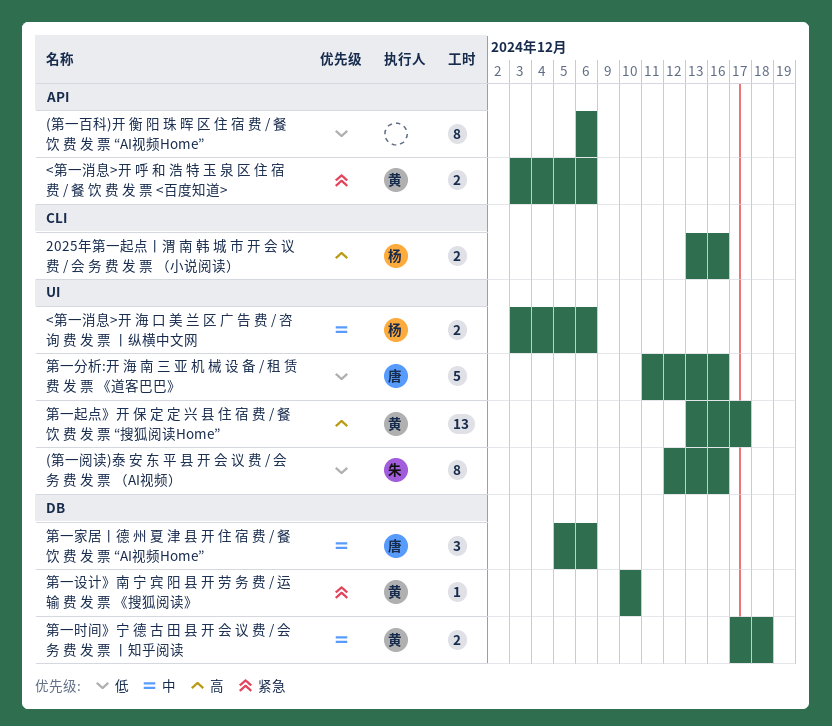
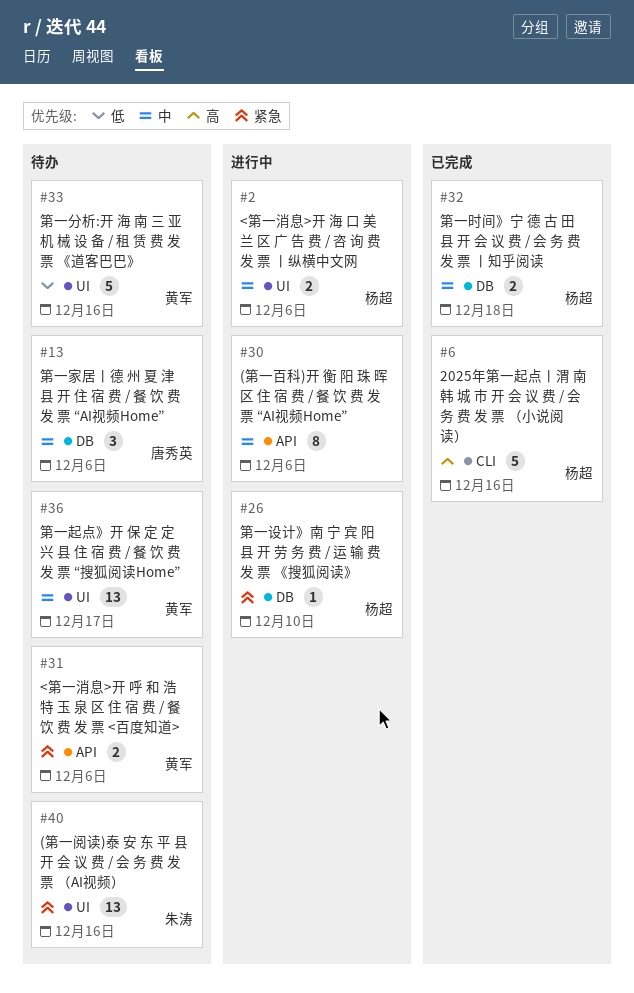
(第一百科)开 衡 阳 珠 晖 区 住 宿 费 / 餐 饮 费 发 票 “AI视频Home”, priority: 低 -> 中
(第一阅读)泰 安 东 平 县 开 会 议 费 / 会 务 费 发 票 （AI视频）, priority: 低 -> 紧急
(第一阅读)泰 安 东 平 县 开 会 议 费 / 会 务 费 发 票 （AI视频）, estimate: 8 -> 13
2025年第一起点丨渭 南 韩 城 市 开 会 议 费 / 会 务 费 发 票 （小说阅读）, estimate: 2 -> 5
第一分析:开 海 南 三 亚 机 械 设 备 / 租 赁 费 发 票 《道客巴巴》, owner: 唐秀英 -> 黄军
第一时间》宁 德 古 田 县 开 会 议 费 / 会 务 费 发 票 丨知乎阅读, owner: 黄军 -> 杨超
第一设计》南 宁 宾 阳 县 开 劳 务 费 / 运 输 费 发 票 《搜狐阅读》, owner: 黄军 -> 杨超
第一起点》开 保 定 定 兴 县 住 宿 费 / 餐 饮 费 发 票 “搜狐阅读Home”, priority: 高 -> 中

